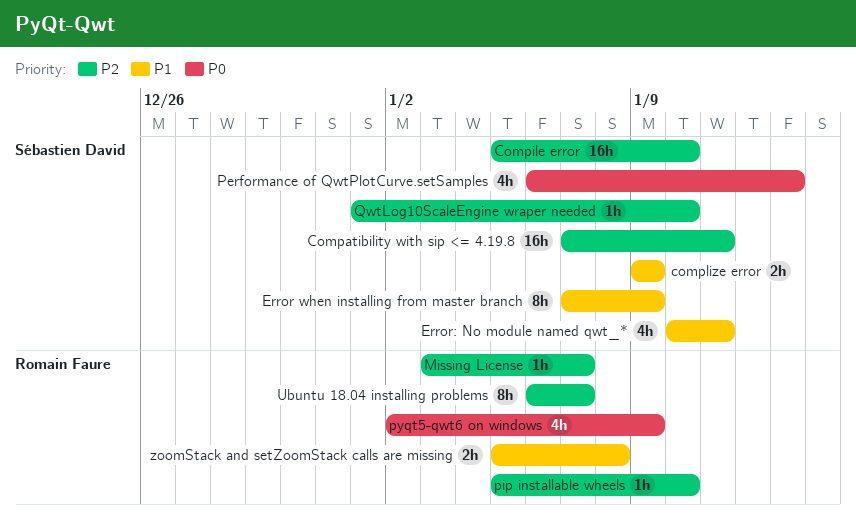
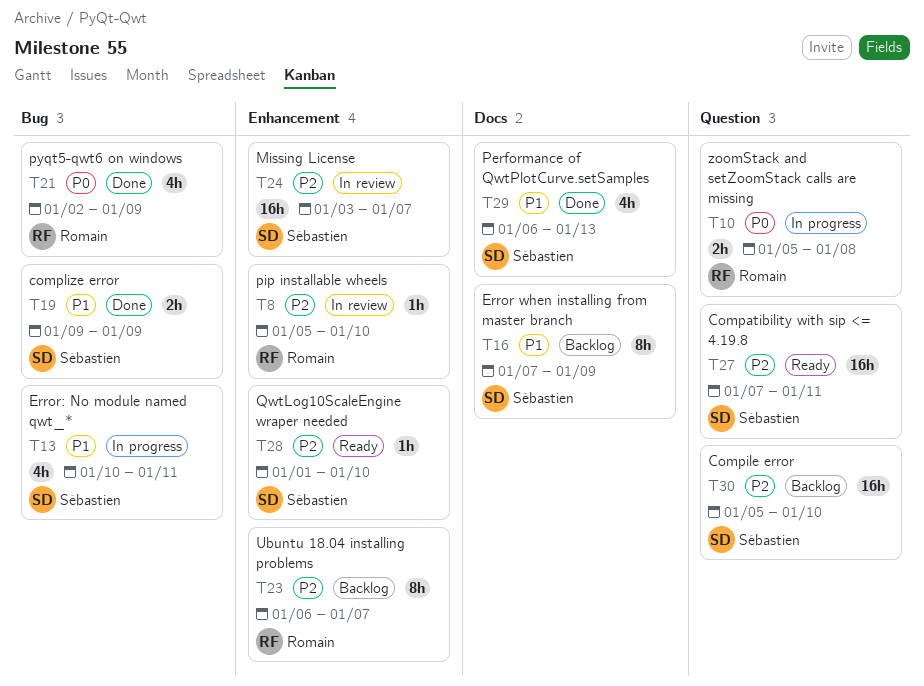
Missing License, owner: Romain Faure -> Sébastien David
Missing License, estimate: 1h -> 16h
Performance of QwtPlotCurve.setSamples, priority: P0 -> P1
zoomStack and setZoomStack calls are missing, priority: P1 -> P0

